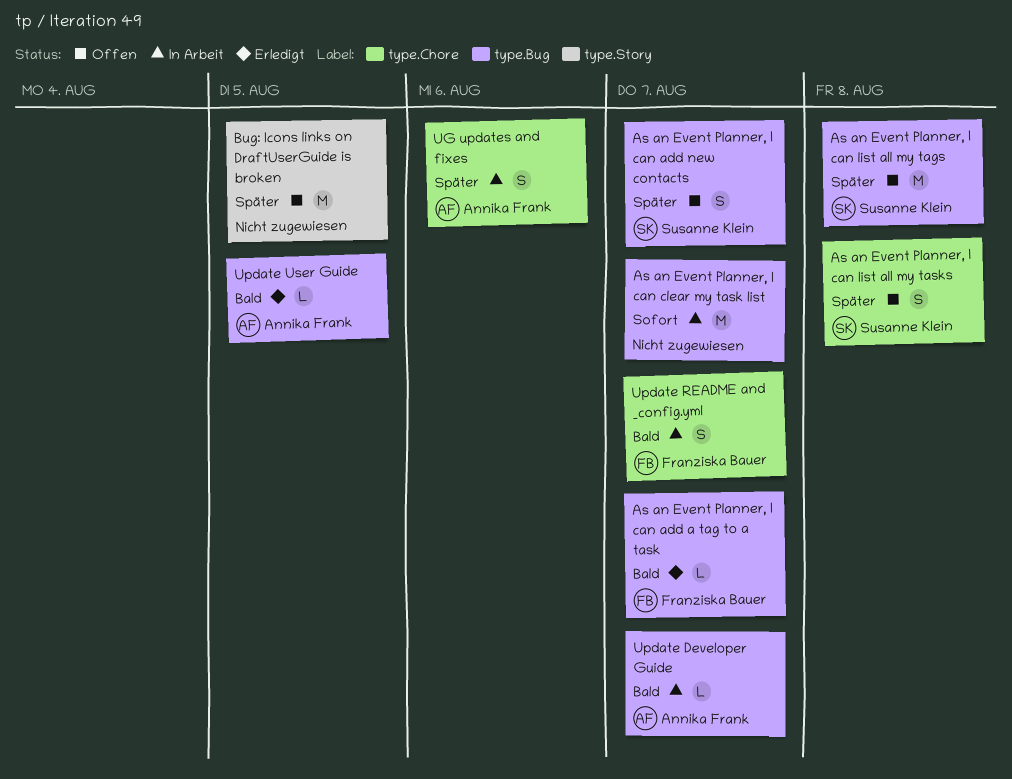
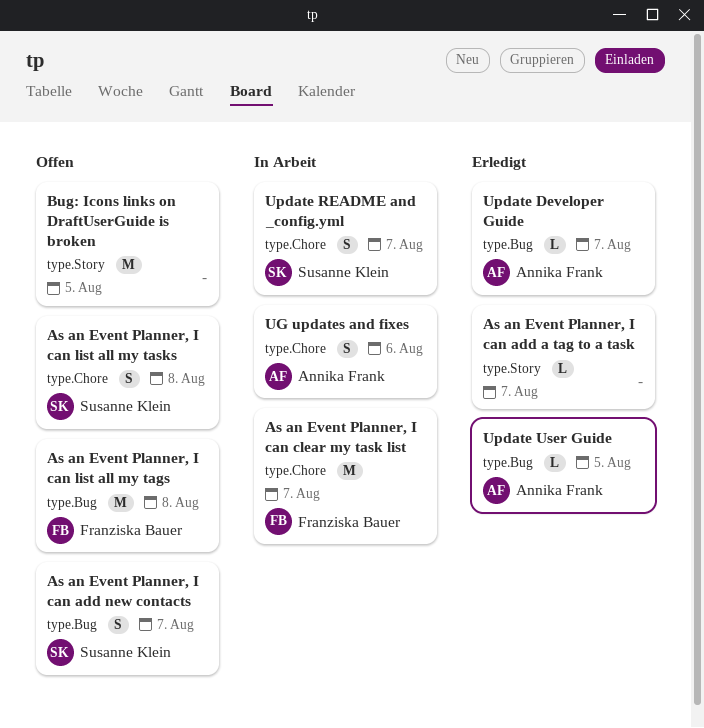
As an Event Planner, I can add a tag to a task, owner: Franziska Bauer -> none
As an Event Planner, I can add a tag to a task, label: type.Bug -> type.Story
As an Event Planner, I can clear my task list, owner: none -> Franziska Bauer
As an Event Planner, I can clear my task list, label: type.Bug -> type.Chore
As an Event Planner, I can list all my tags, owner: Susanne Klein -> Franziska Bauer
Update Developer Guide, status: In Arbeit -> Erledigt
Update README and _config.yml, owner: Franziska Bauer -> Susanne Klein

